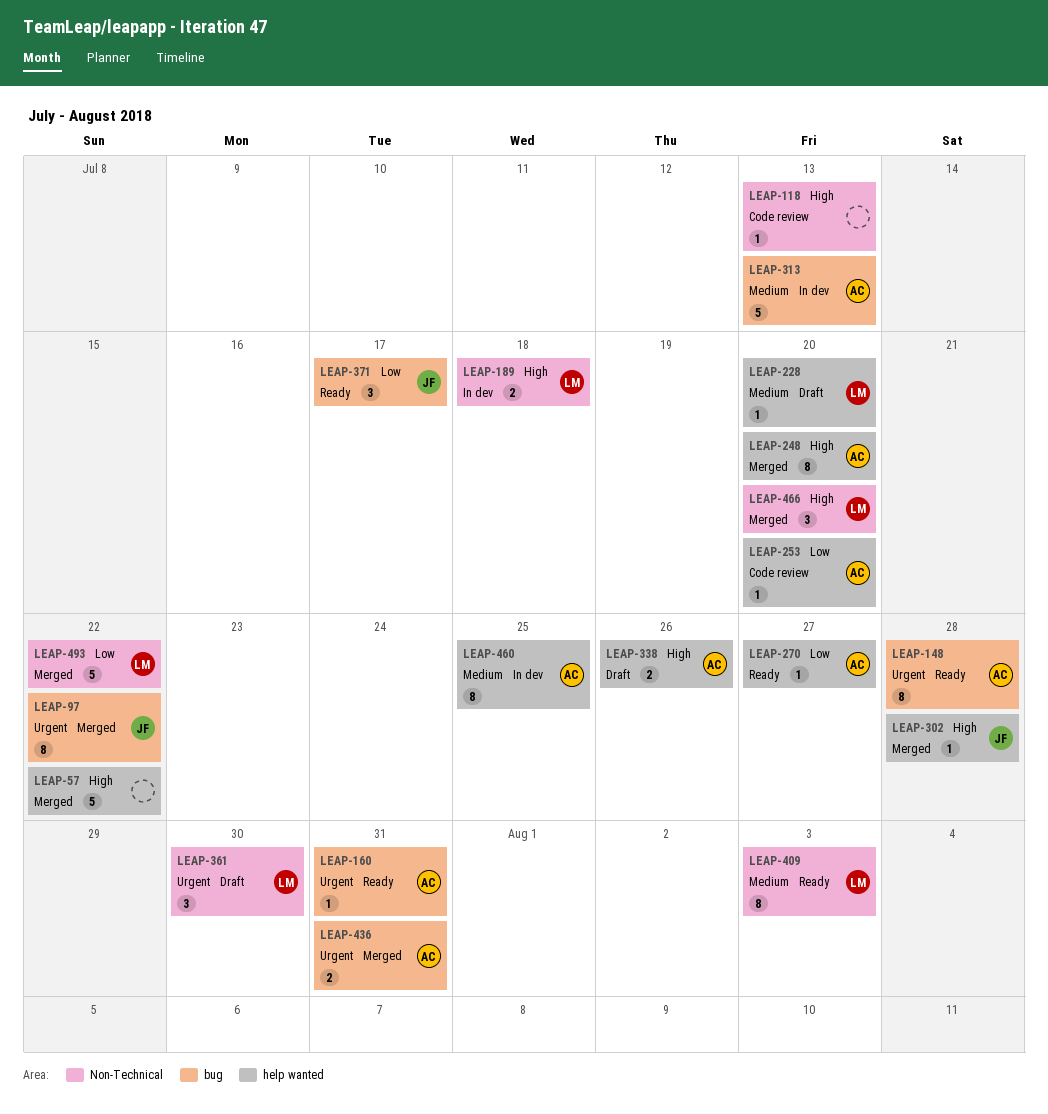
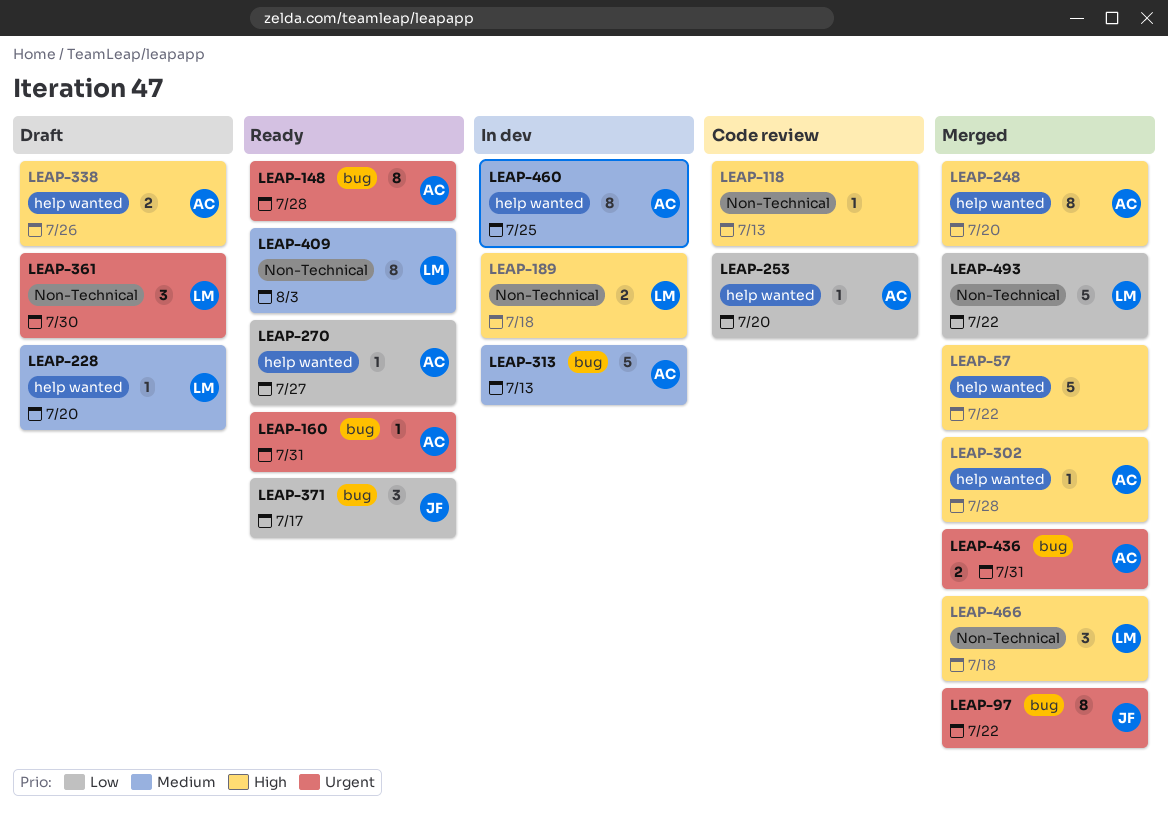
LEAP-302, owner: JF -> AC
LEAP-466, due: Jul 20 -> Jul 18

